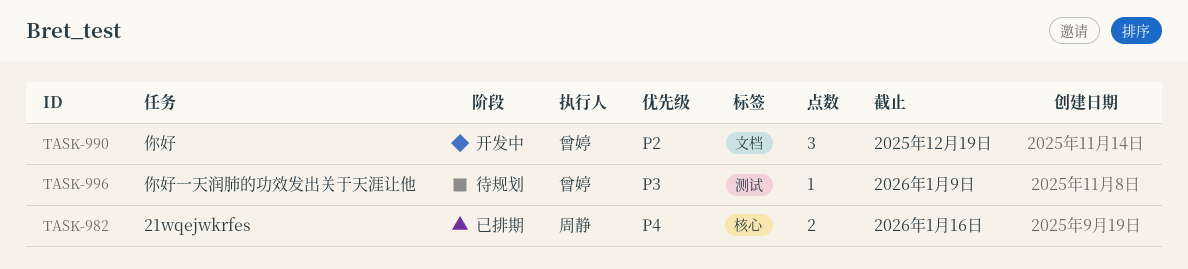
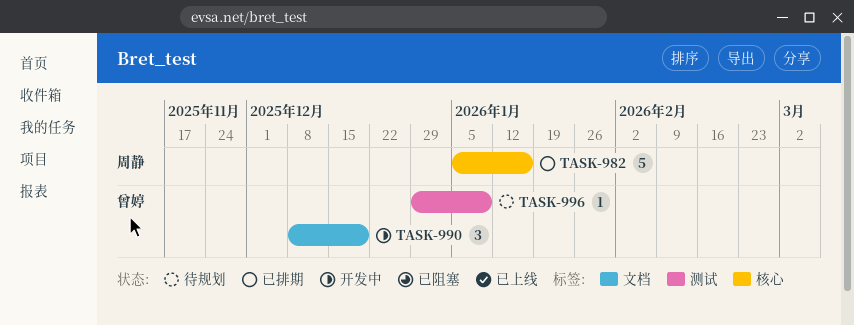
TASK-982, estimate: 2 -> 5

